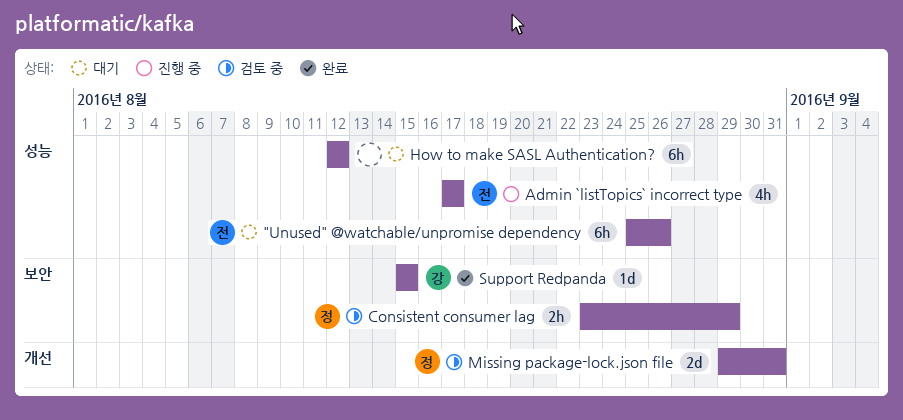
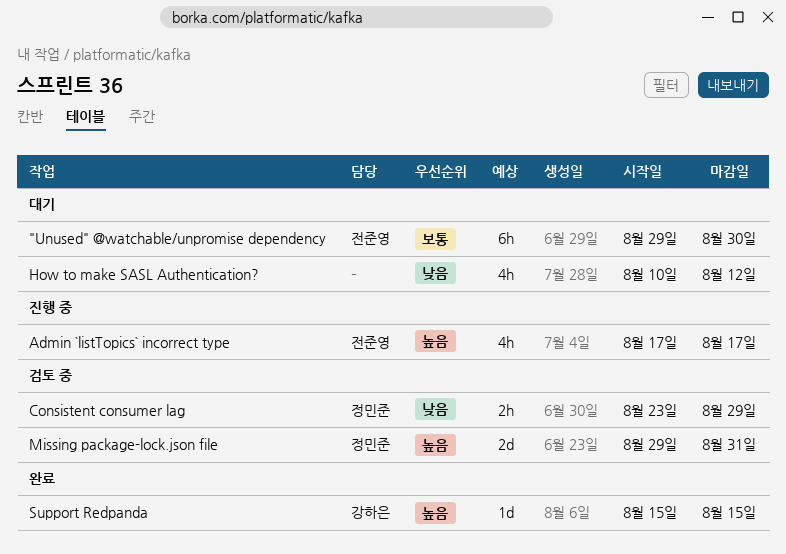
"Unused" @watchable/unpromise dependency, start: Aug 25 -> Aug 29
"Unused" @watchable/unpromise dependency, due: Aug 26 -> Aug 30
How to make SASL Authentication?, estimate: 6h -> 4h
How to make SASL Authentication?, start: Aug 12 -> Aug 10

